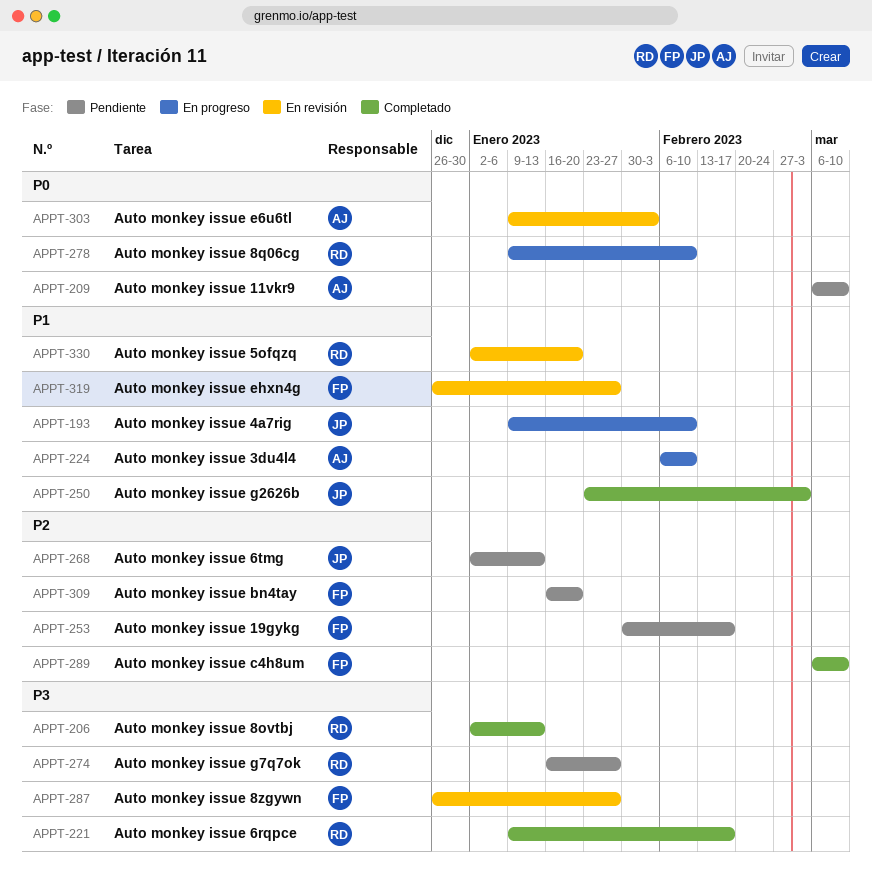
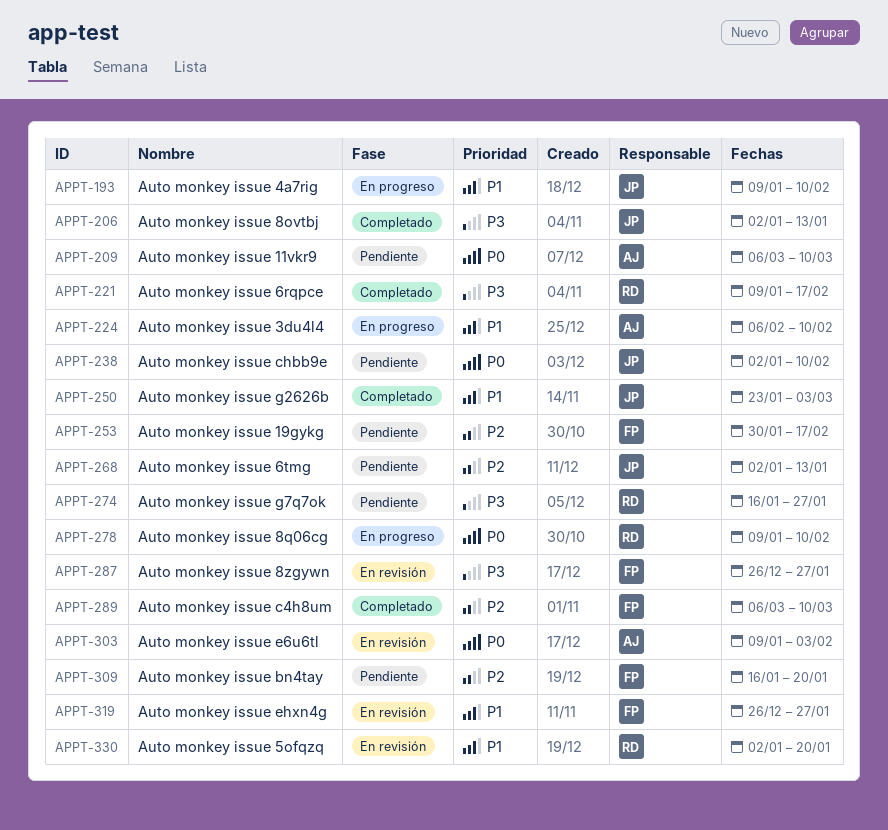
APPT-206, owner: RD -> JP
APPT-238: none -> present

